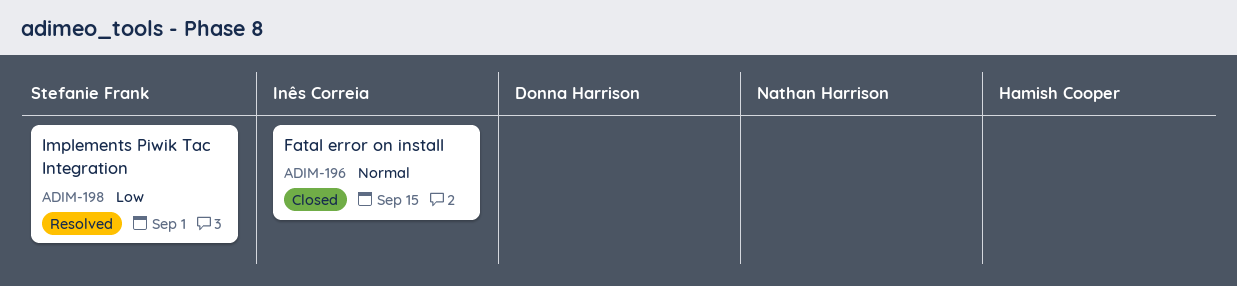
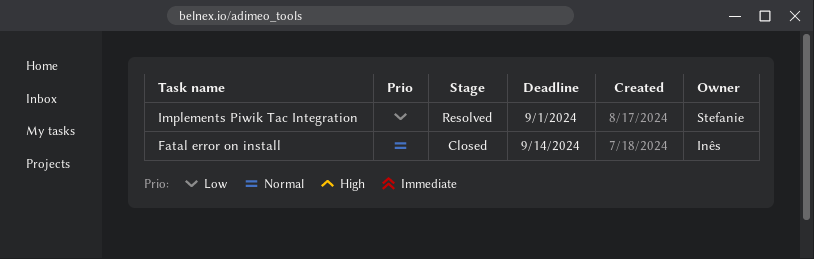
Fatal error on install, due: Sep 15 -> Sep 14

